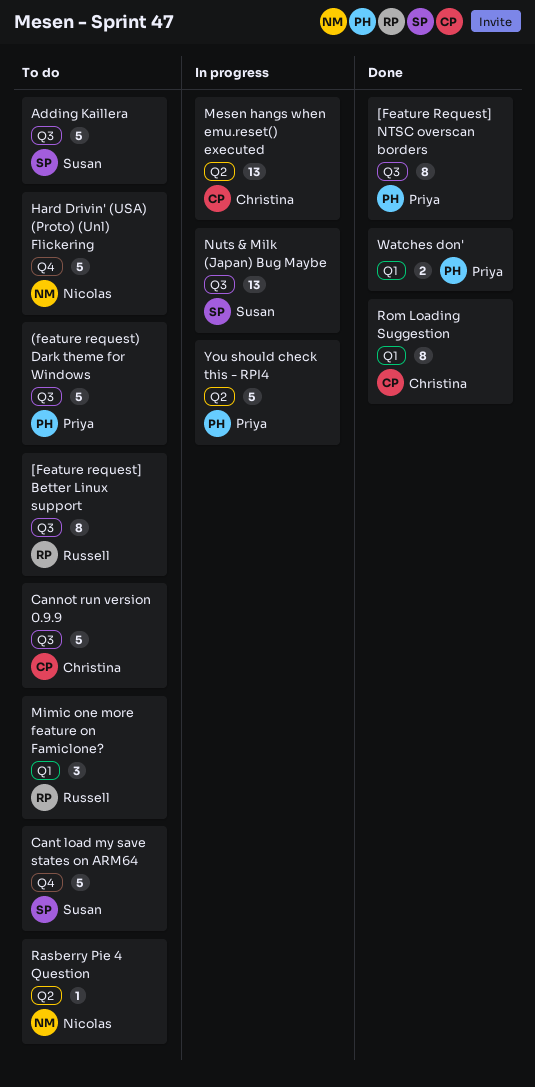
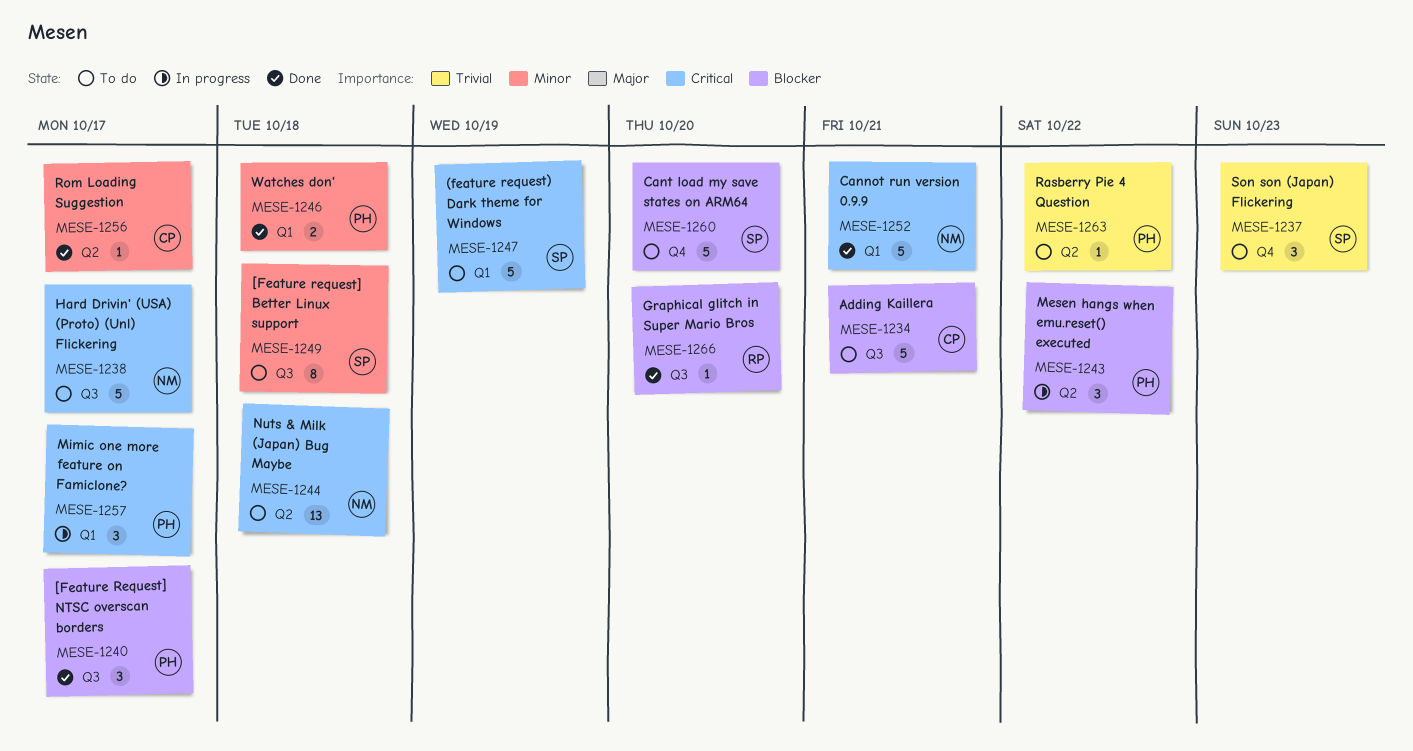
(feature request) Dark theme for Windows, owner: Priya -> Susan
(feature request) Dark theme for Windows, label: Q3 -> Q1
[Feature request] Better Linux support, owner: Russell -> Susan
[Feature Request] NTSC overscan borders, estimate: 8 -> 3
Adding Kaillera, owner: Susan -> Christina
Cannot run version 0.9.9, status: To do -> Done
Cannot run version 0.9.9, owner: Christina -> Nicolas
Cannot run version 0.9.9, label: Q3 -> Q1
Graphical glitch in Super Mario Bros: none -> present
Hard Drivin' (USA) (Proto) (Unl) Flickering, label: Q4 -> Q3
Mesen hangs when emu.reset() executed, owner: Christina -> Priya
Mesen hangs when emu.reset() executed, estimate: 13 -> 3
Mimic one more feature on Famiclone?, status: To do -> In progress
Mimic one more feature on Famiclone?, owner: Russell -> Priya
Nuts & Milk (Japan) Bug Maybe, status: In progress -> To do
Nuts & Milk (Japan) Bug Maybe, owner: Susan -> Nicolas
Nuts & Milk (Japan) Bug Maybe, label: Q3 -> Q2
Rasberry Pie 4 Question, owner: Nicolas -> Priya
Rom Loading Suggestion, label: Q1 -> Q2
Rom Loading Suggestion, estimate: 8 -> 1
Son son (Japan) Flickering: none -> present
You should check this - RPI4: present -> none

